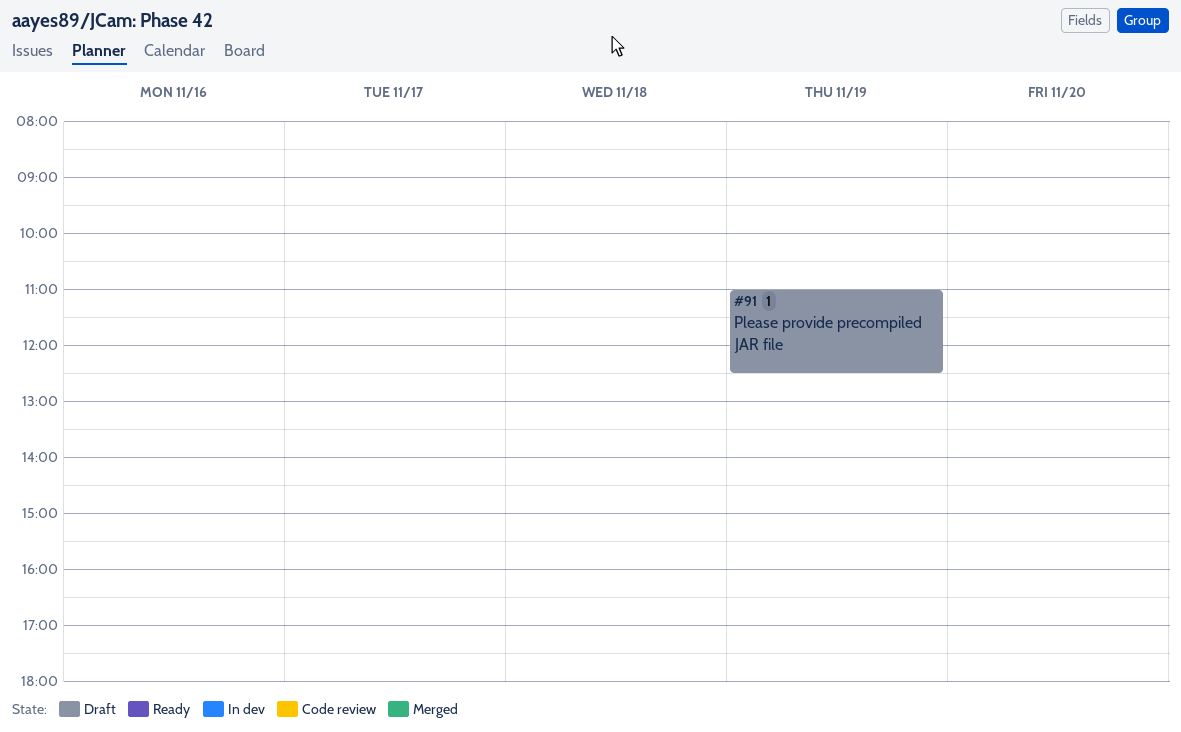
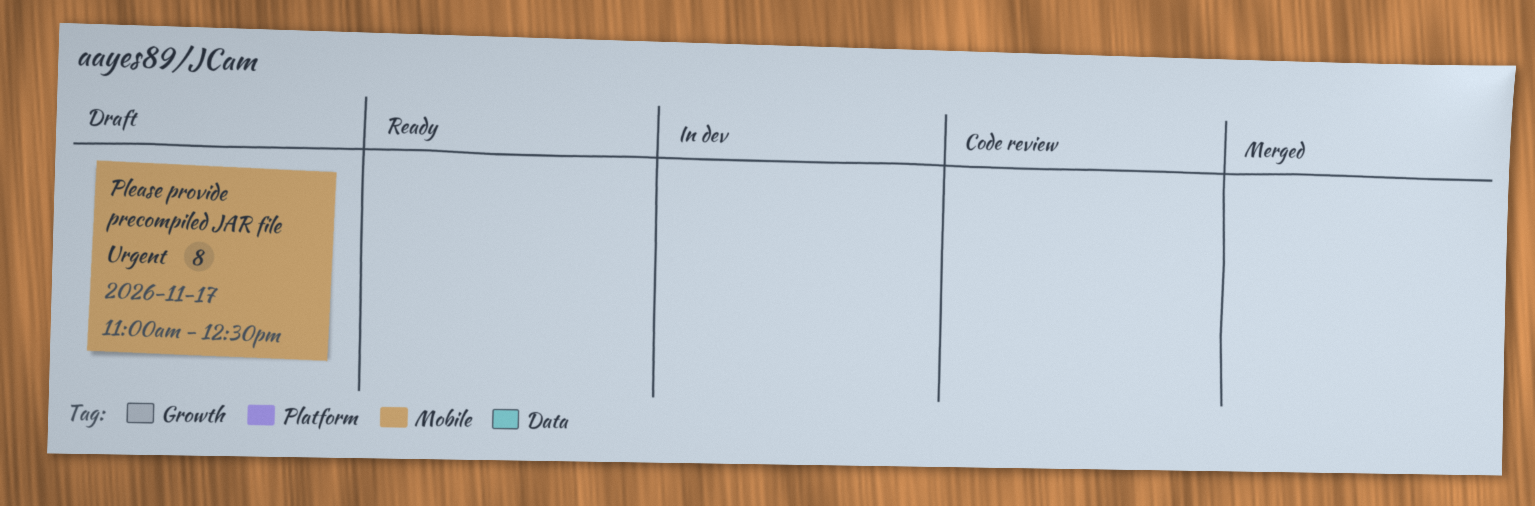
Please provide precompiled JAR file, estimate: 1 -> 8
Please provide precompiled JAR file, day: Nov 19 -> Nov 17

